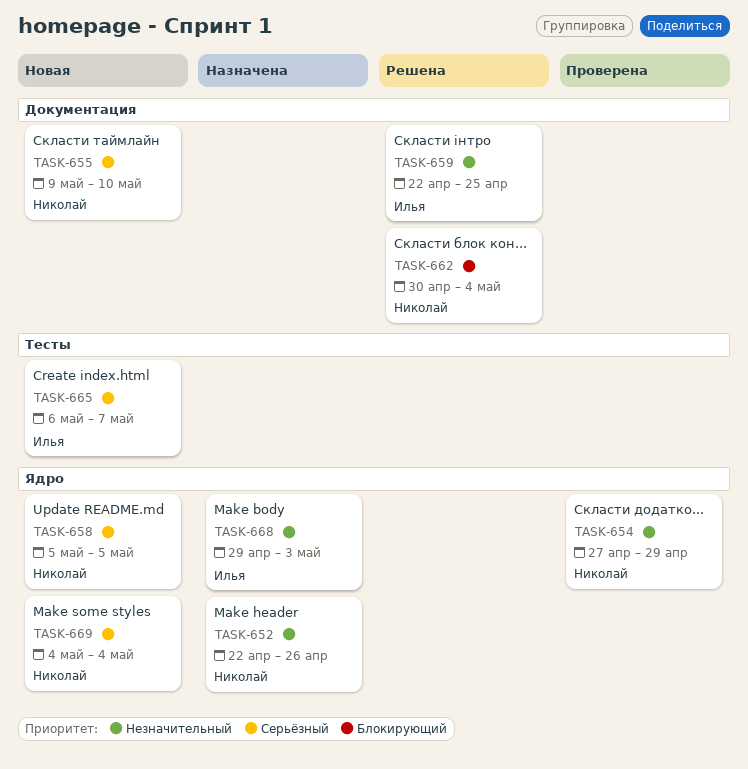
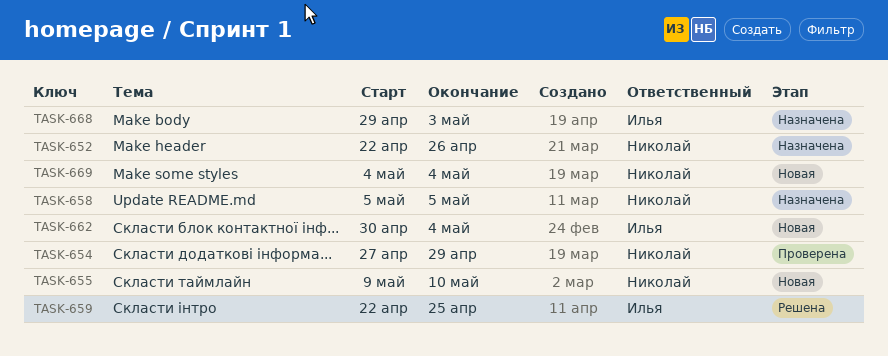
TASK-658, status: Новая -> Назначена
TASK-662, status: Решена -> Новая
TASK-662, owner: Николай -> Илья
TASK-665: present -> none

